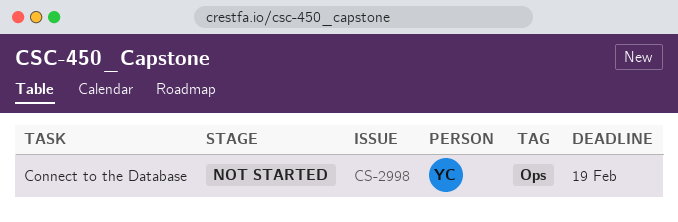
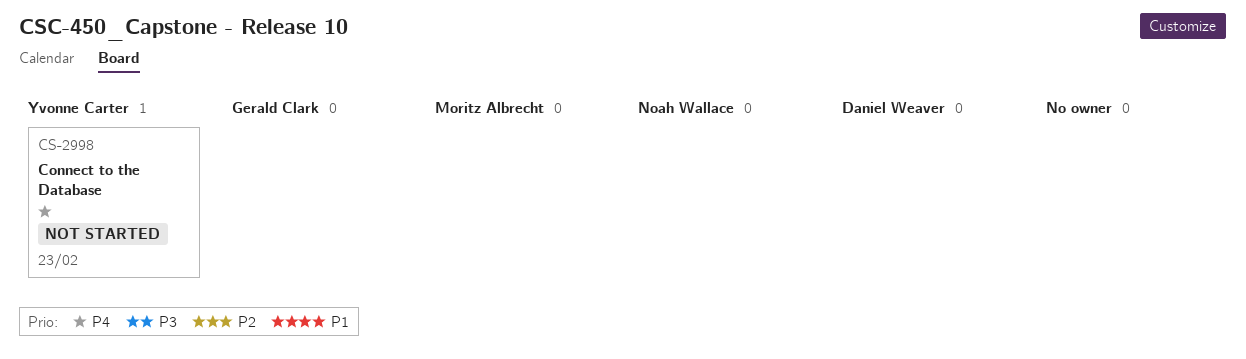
CS-2998, due: Feb 19 -> Feb 23

